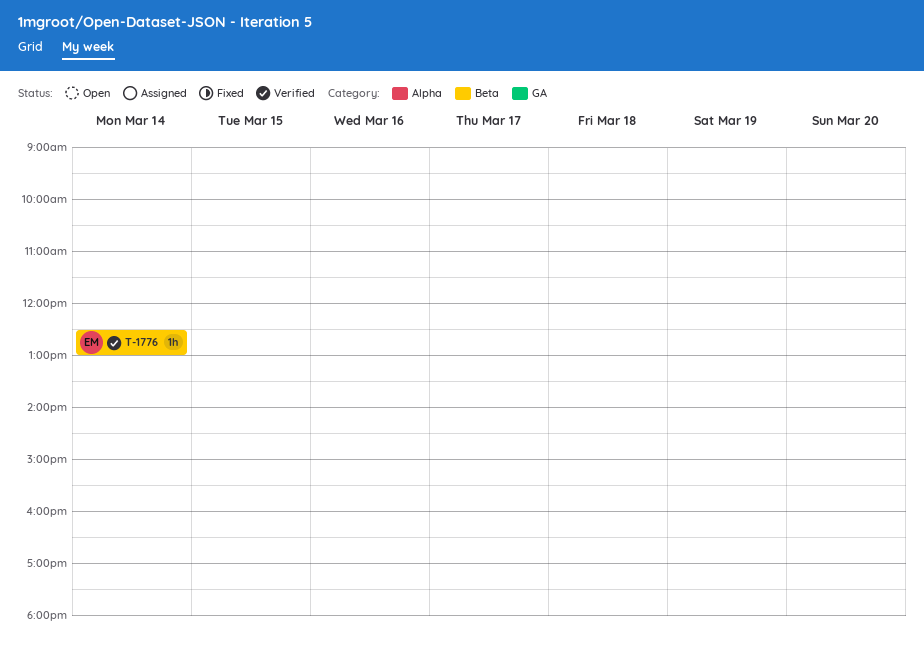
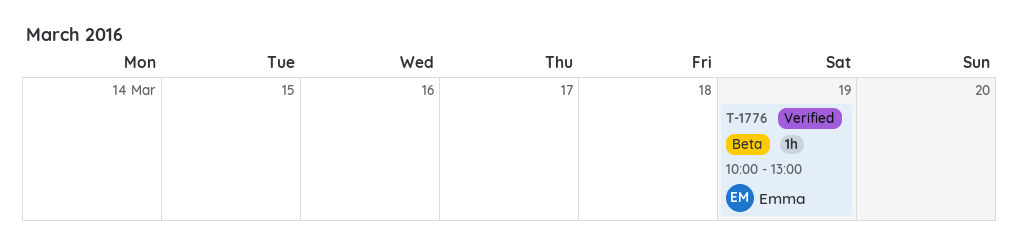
T-1776, day: Mar 14 -> Mar 19
T-1776, begins: 12:30 -> 10:00

